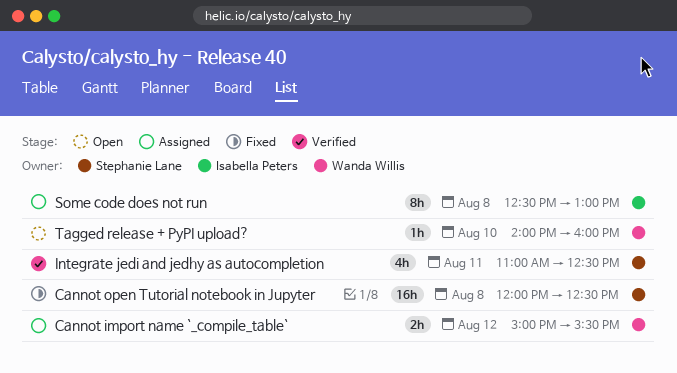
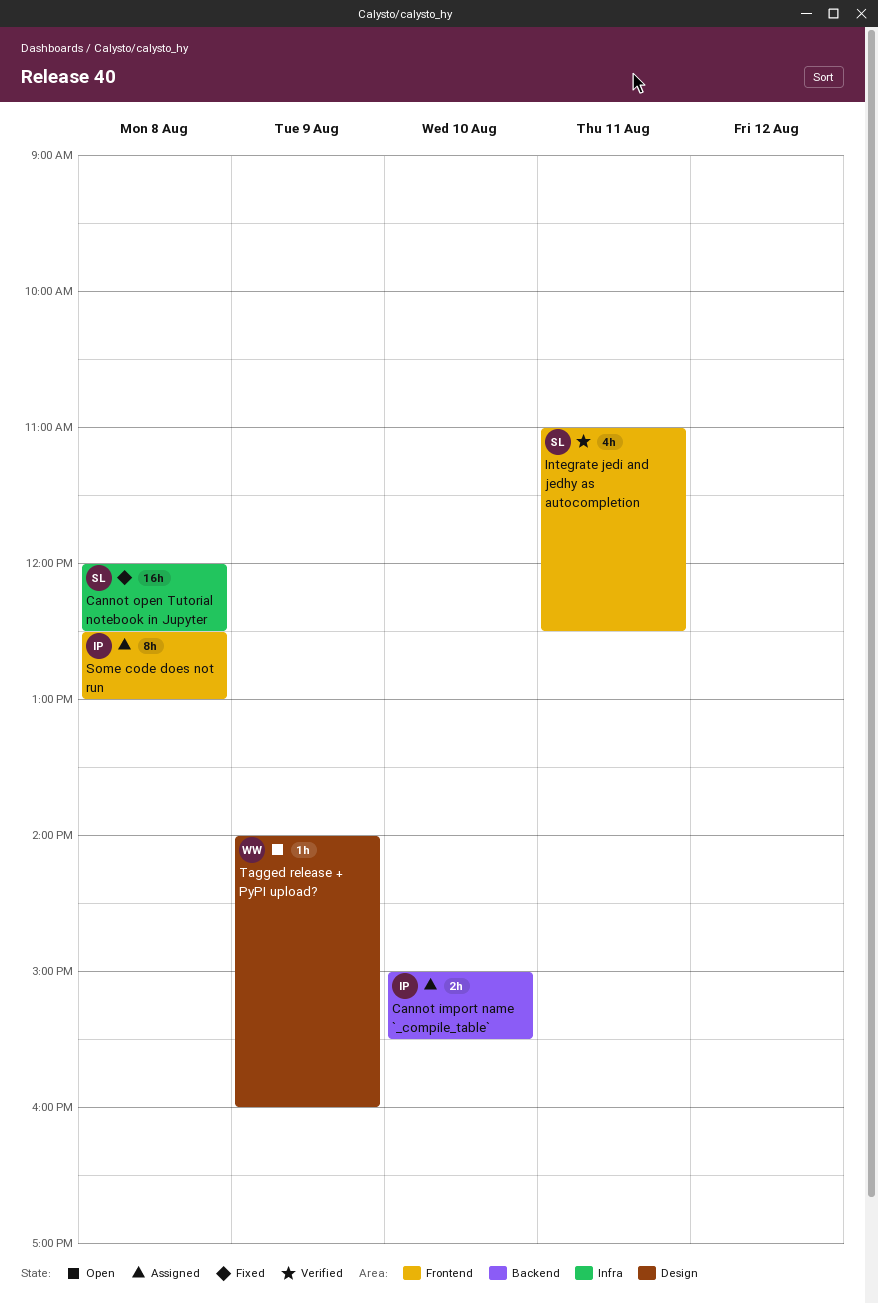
Cannot import name `_compile_table`, owner: Wanda Willis -> Isabella Peters
Cannot import name `_compile_table`, day: Aug 12 -> Aug 10
Tagged release + PyPI upload?, day: Aug 10 -> Aug 9

